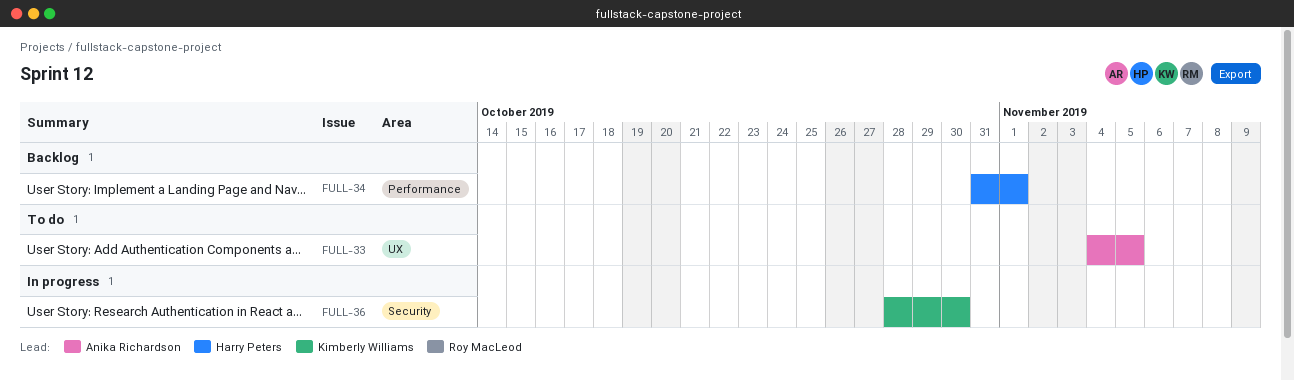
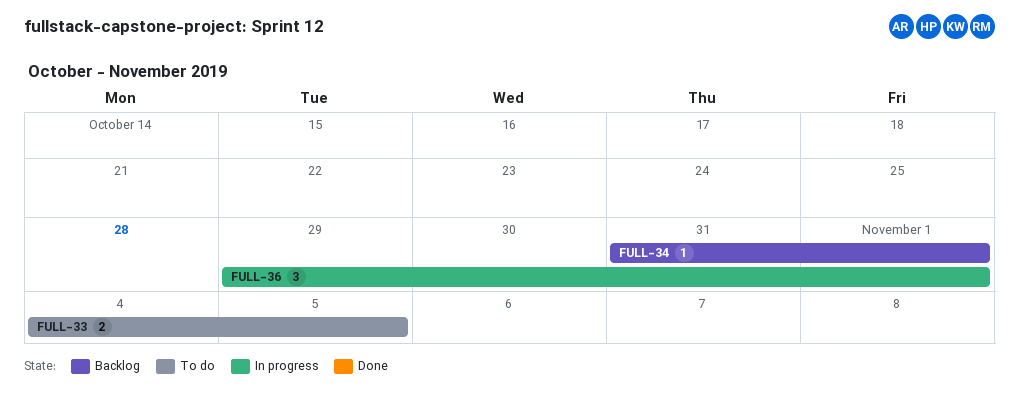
FULL-36, start: Oct 28 -> Oct 29
FULL-36, due: Oct 30 -> Nov 1

